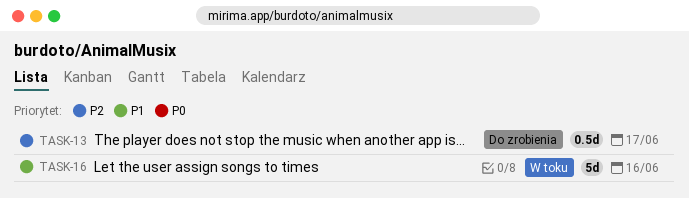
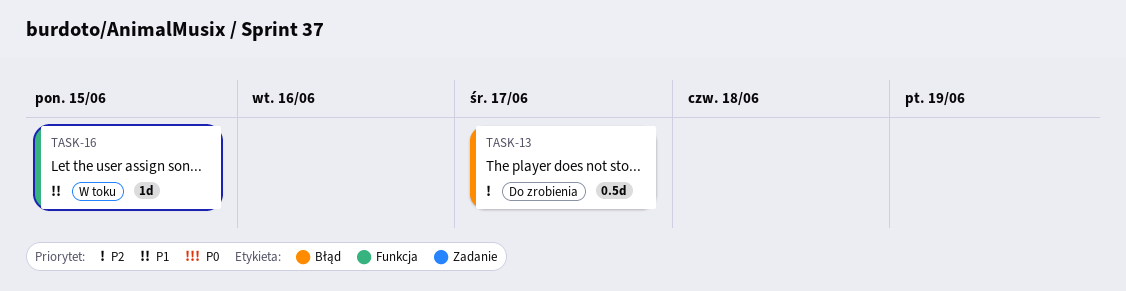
TASK-16, estimate: 5d -> 1d
TASK-16, due: Jun 16 -> Jun 15

